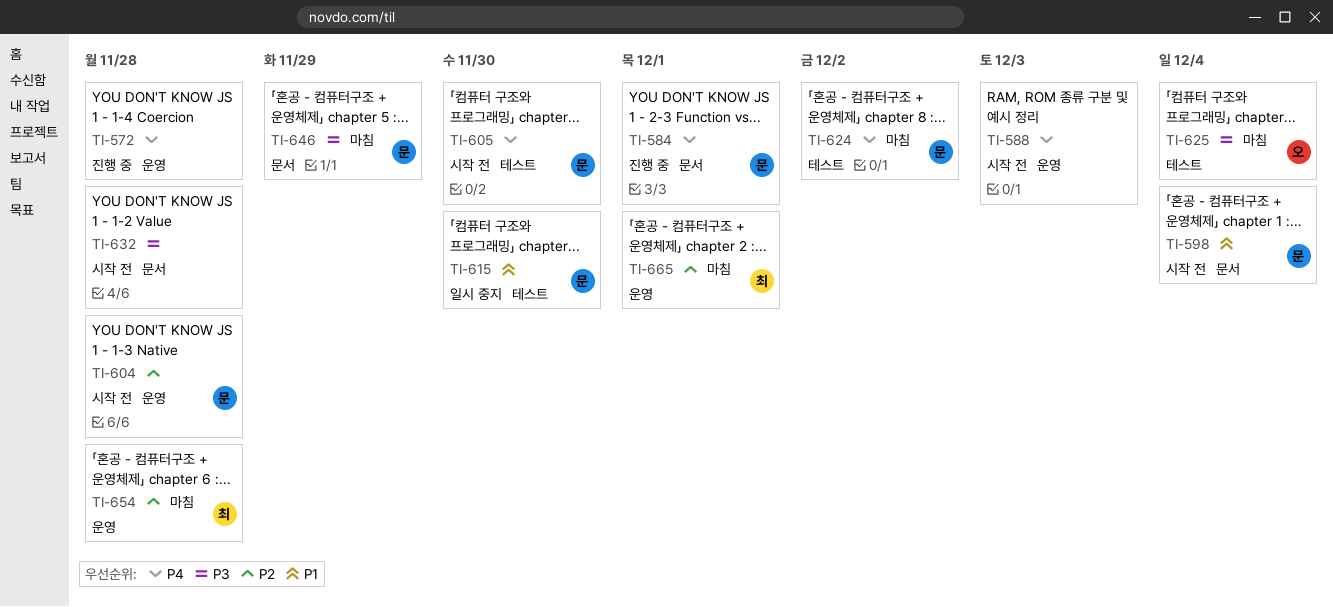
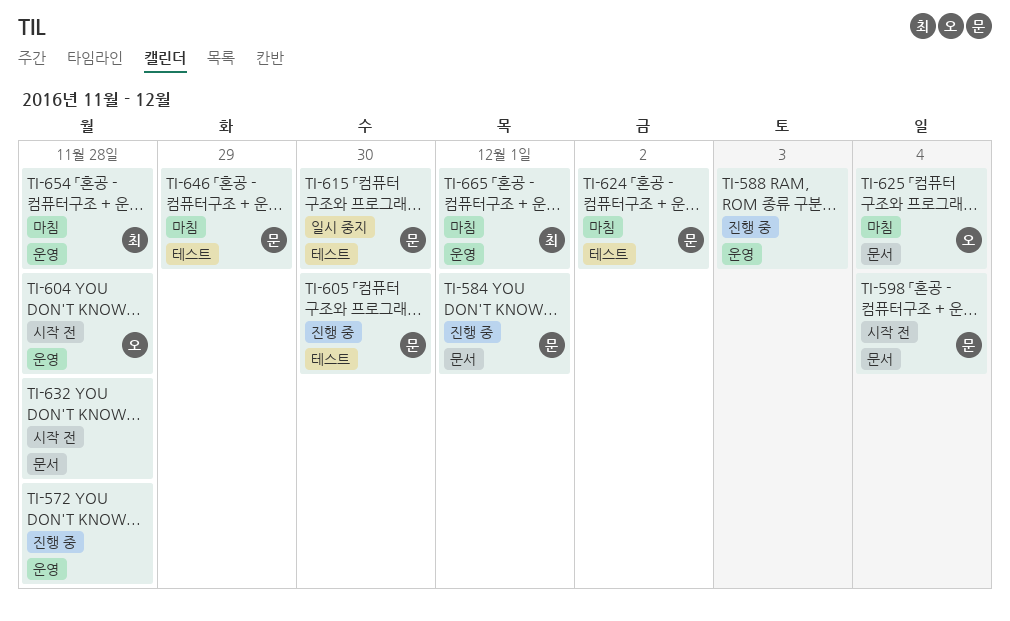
TI-588, status: 시작 전 -> 진행 중
TI-604, owner: 문 -> 오
TI-605, status: 시작 전 -> 진행 중
TI-625, label: 테스트 -> 문서
TI-646, label: 문서 -> 테스트

